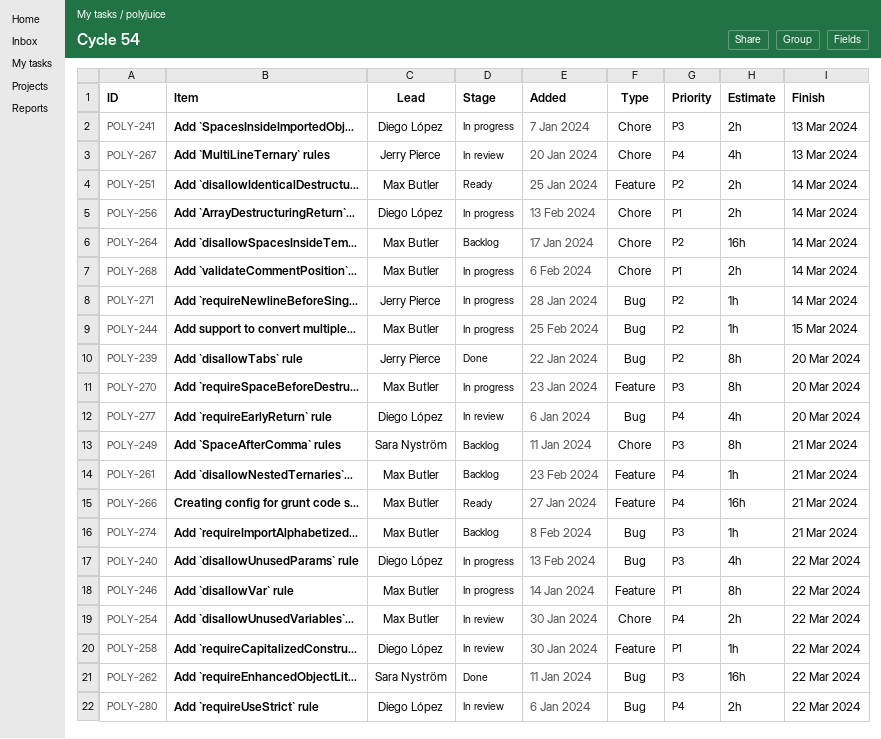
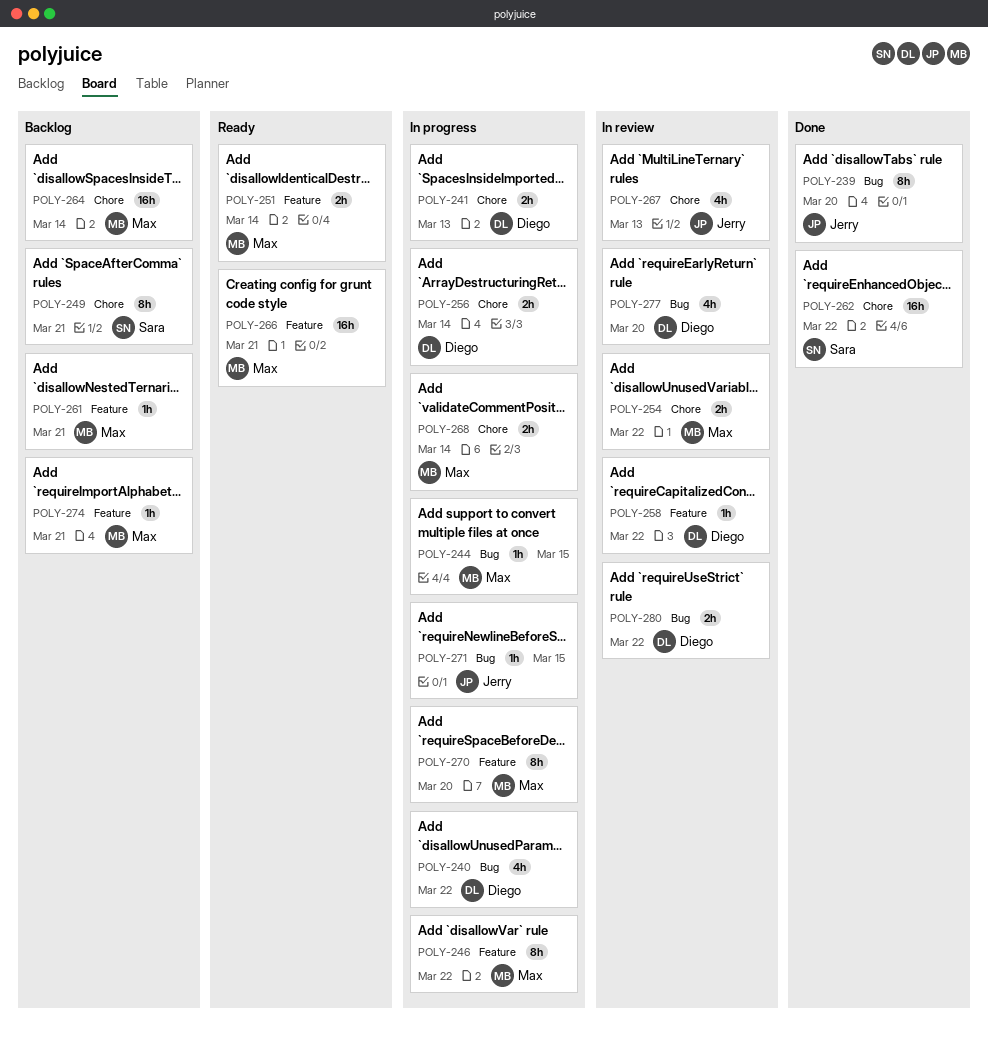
POLY-262, label: Bug -> Chore
POLY-271, due: Mar 14 -> Mar 15
POLY-274, label: Bug -> Feature

